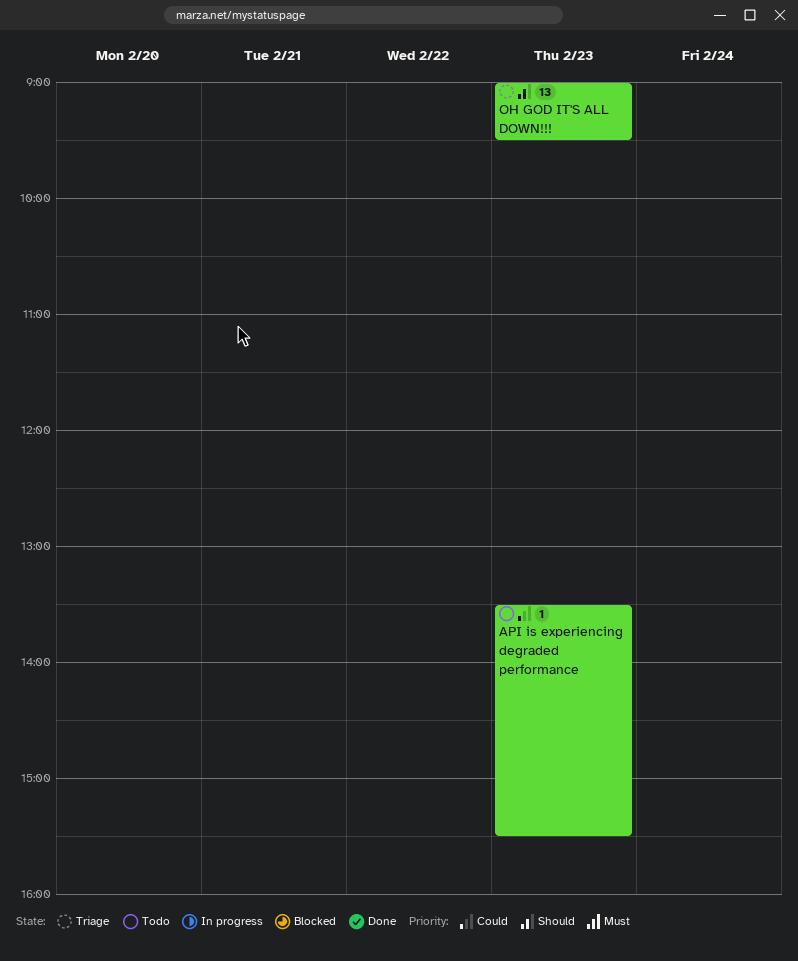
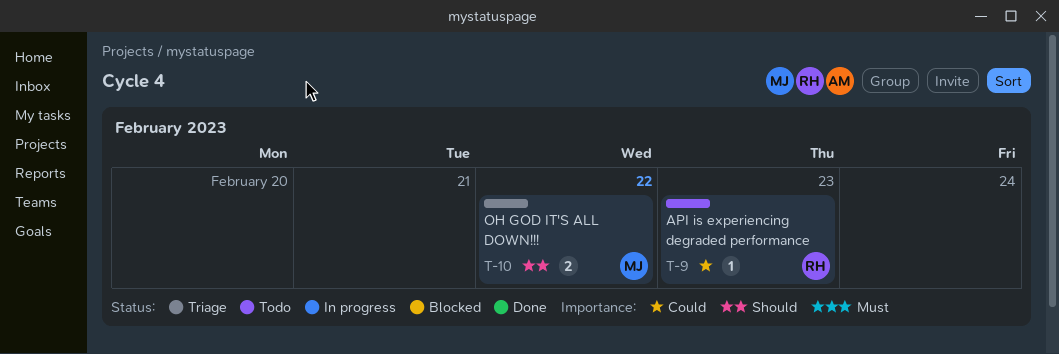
OH GOD IT'S ALL DOWN!!!, estimate: 13 -> 2
OH GOD IT'S ALL DOWN!!!, day: Feb 23 -> Feb 22

